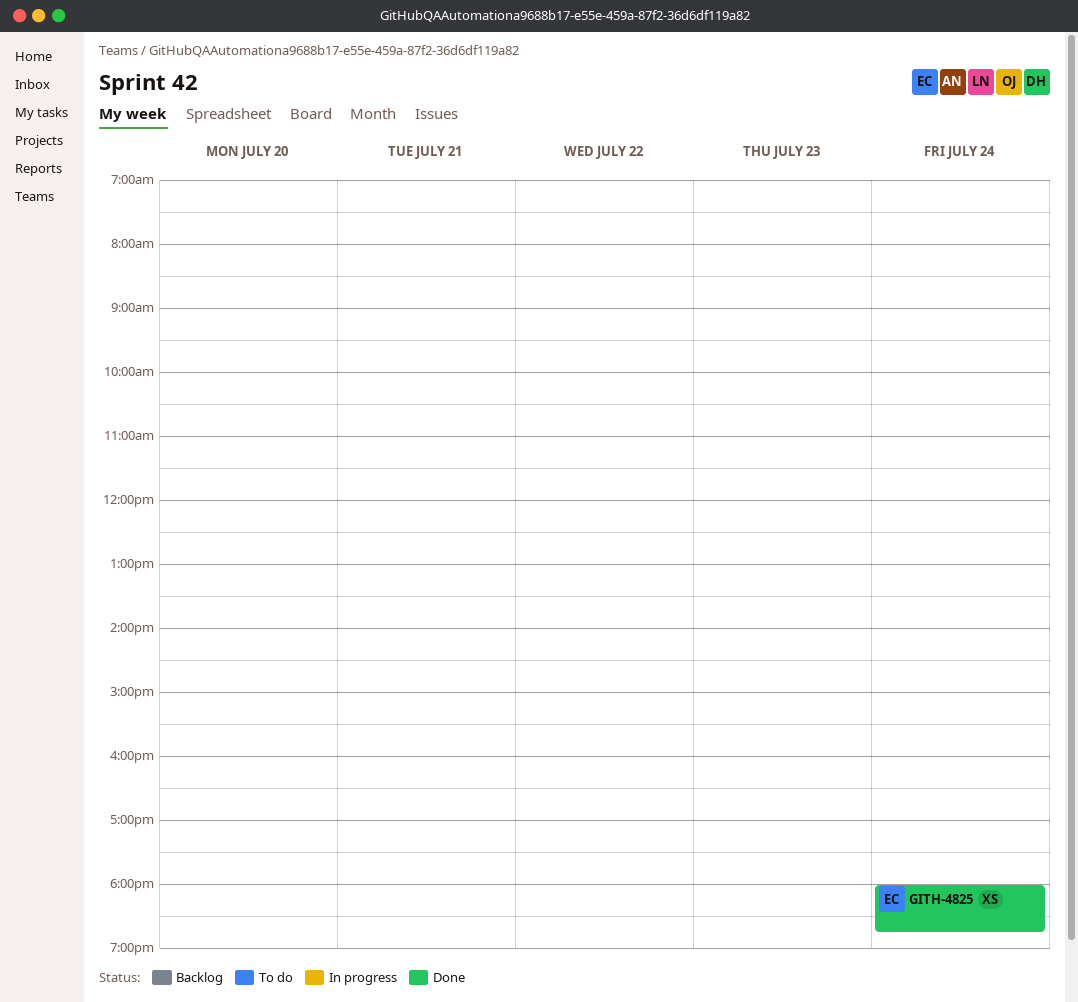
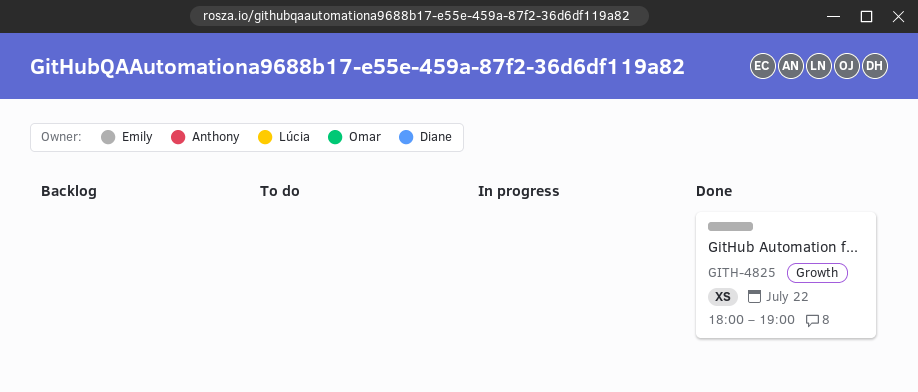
GITH-4825, day: Jul 24 -> Jul 22
GITH-4825, ends: 18:45 -> 19:00

